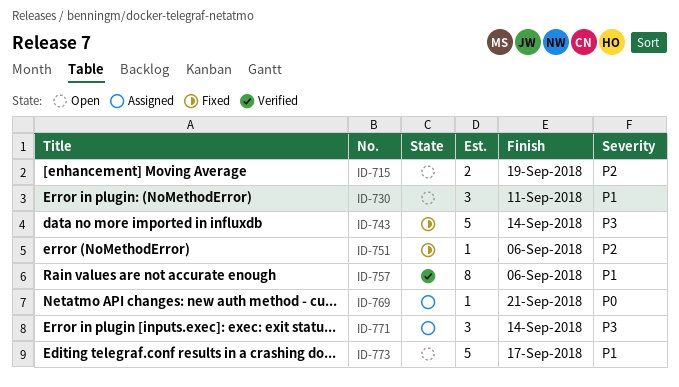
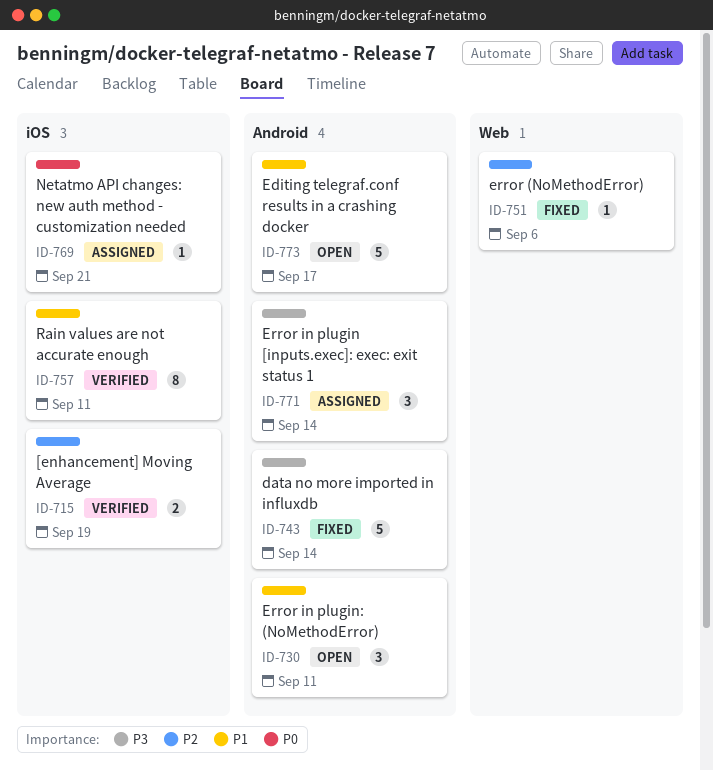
ID-715, status: Open -> Verified
ID-757, due: Sep 6 -> Sep 11

